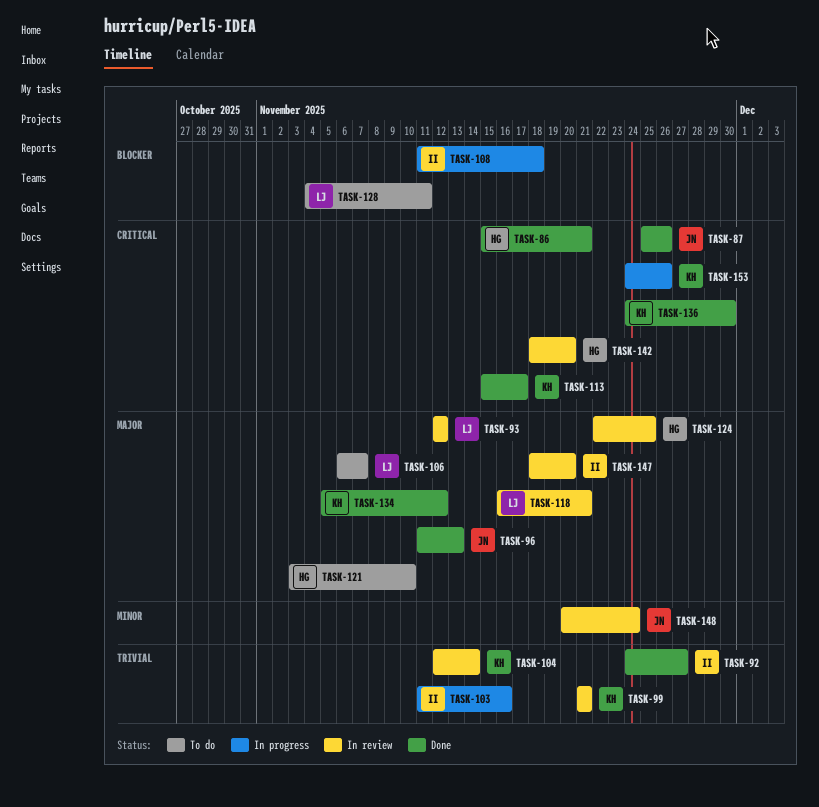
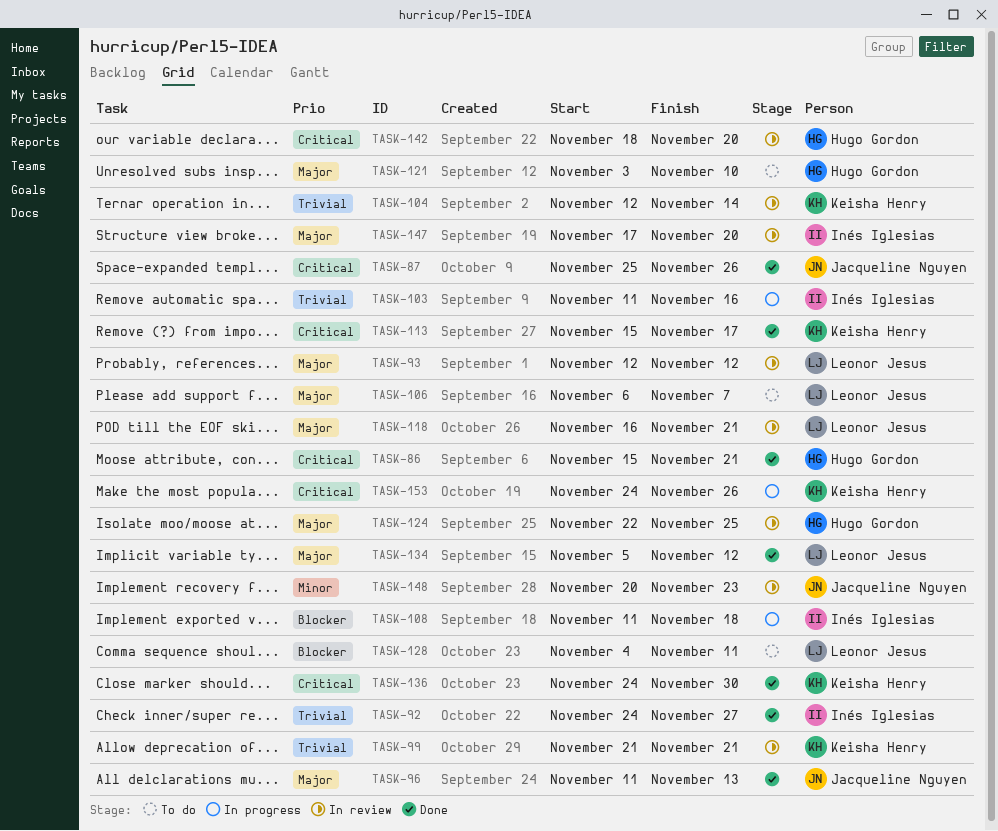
TASK-134, owner: Keisha Henry -> Leonor Jesus
TASK-147, start: Nov 18 -> Nov 17
TASK-148, due: Nov 24 -> Nov 23

